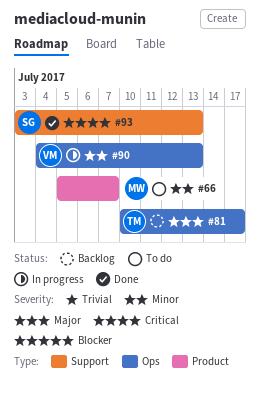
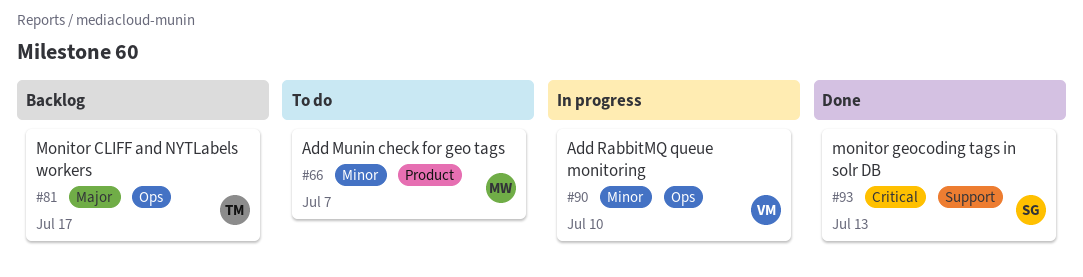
#90, due: Jul 13 -> Jul 10

